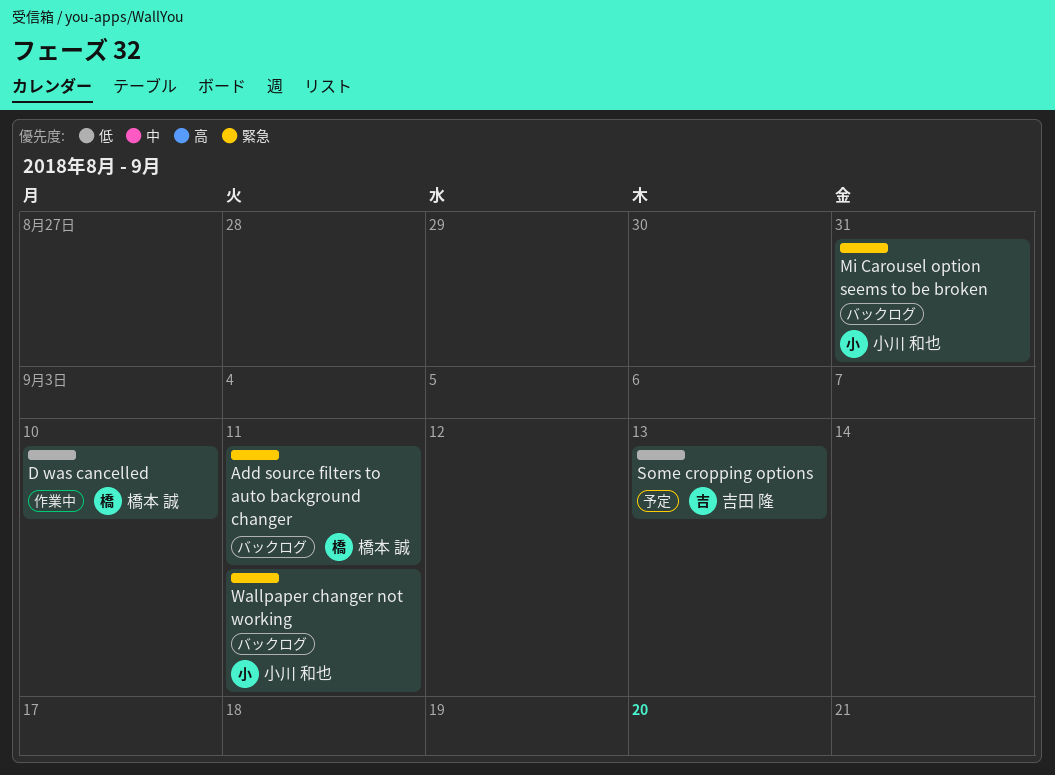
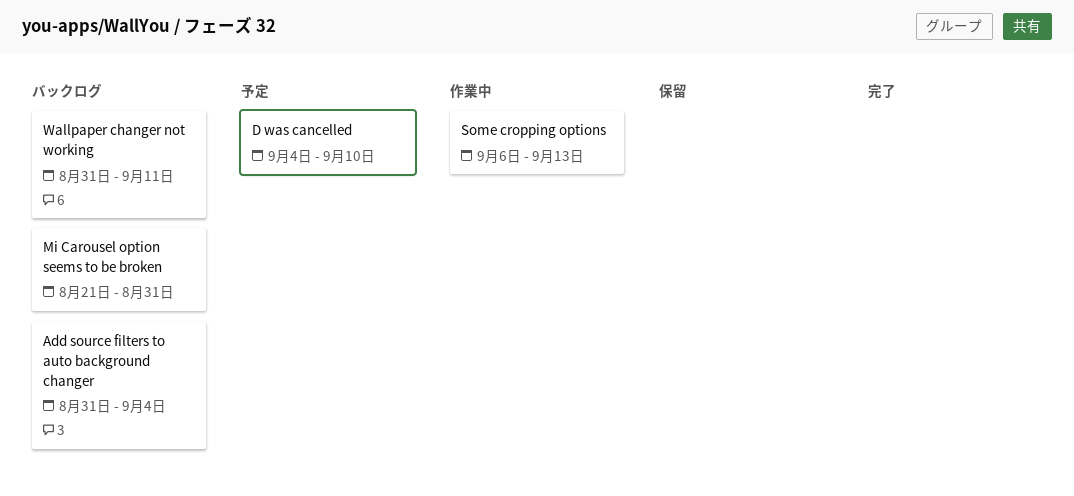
Add source filters to auto background changer, due: Sep 11 -> Sep 4
D was cancelled, status: 作業中 -> 予定
Some cropping options, status: 予定 -> 作業中

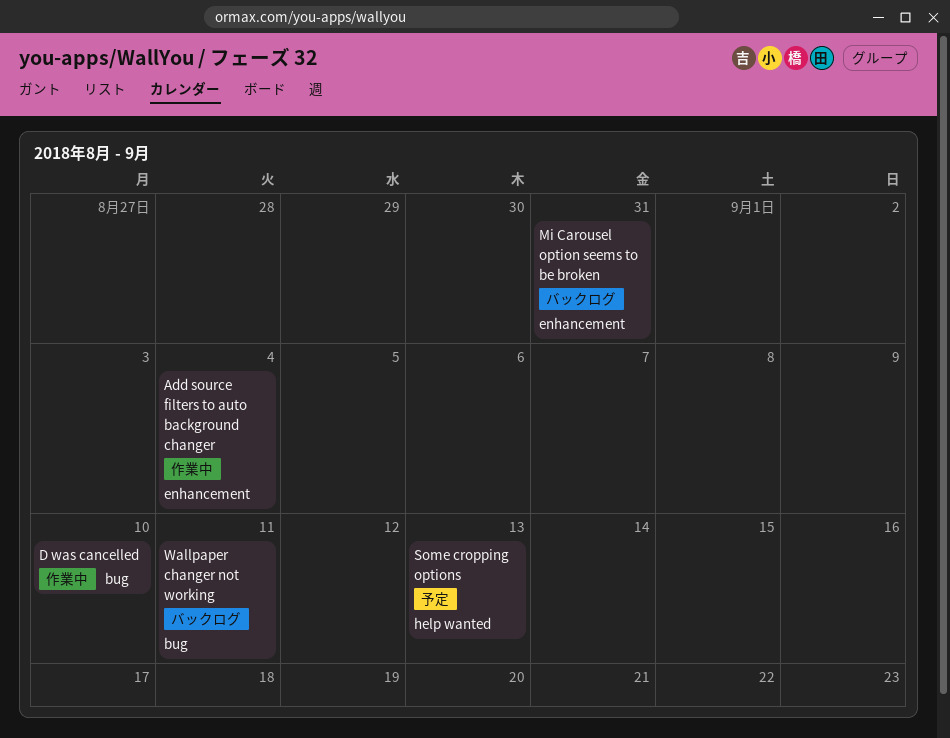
Add source filters to auto background changer, status: バックログ -> 作業中
D was cancelled, status: 予定 -> 作業中
Some cropping options, status: 作業中 -> 予定

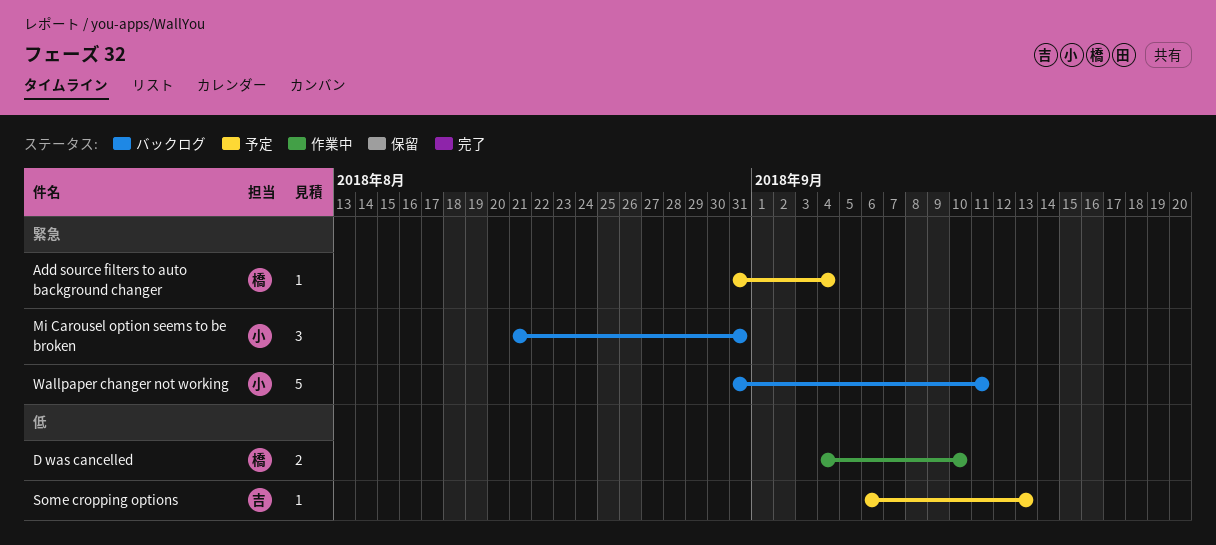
Add source filters to auto background changer, status: 作業中 -> 予定

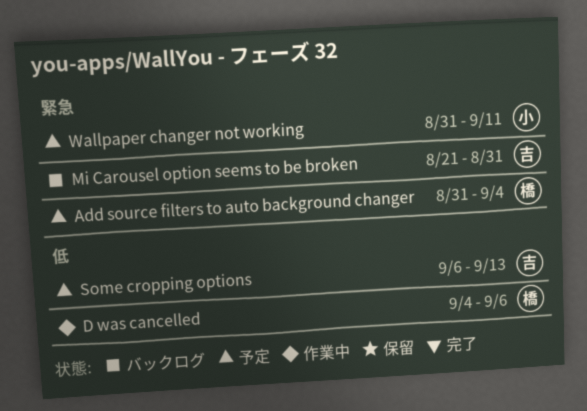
D was cancelled, due: Sep 10 -> Sep 6
Mi Carousel option seems to be broken, owner: 小 -> 吉
Wallpaper changer not working, status: バックログ -> 予定

